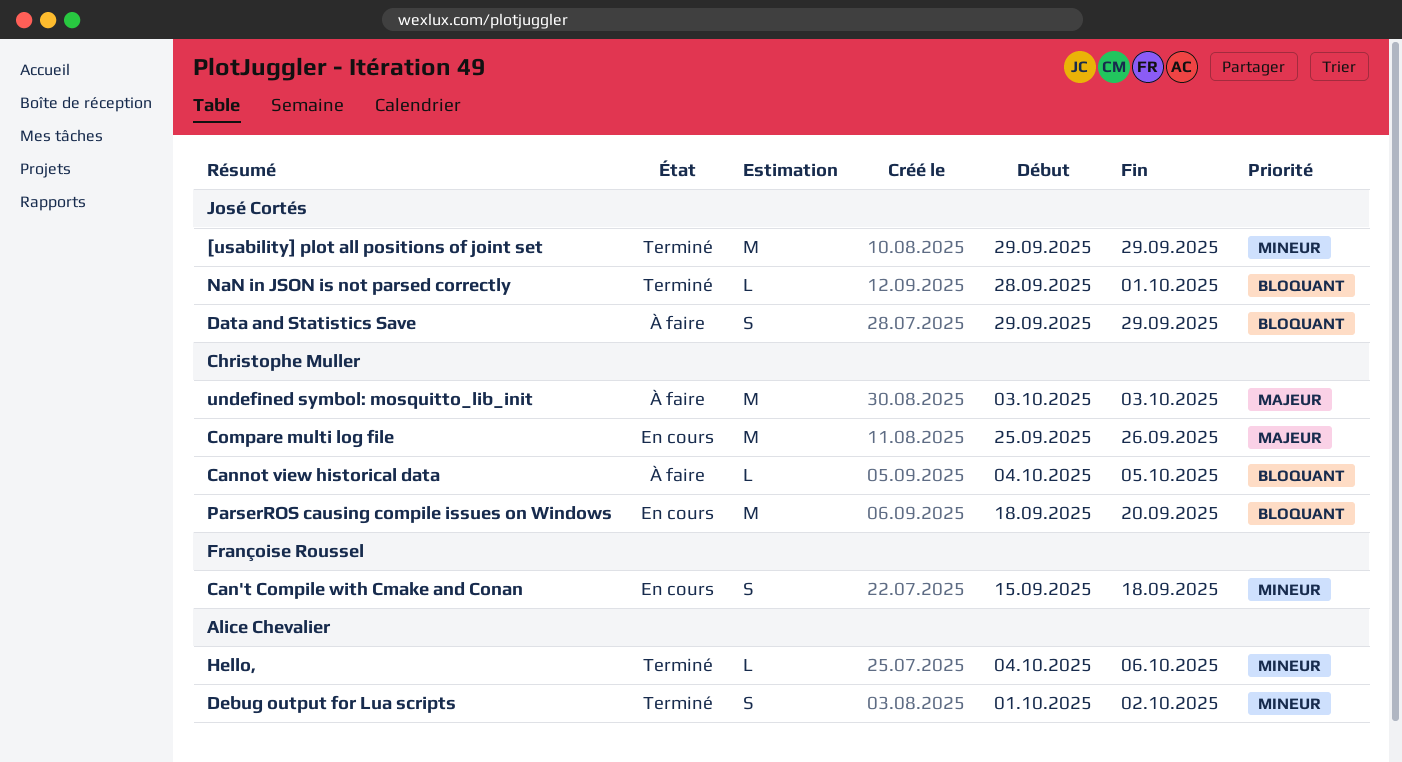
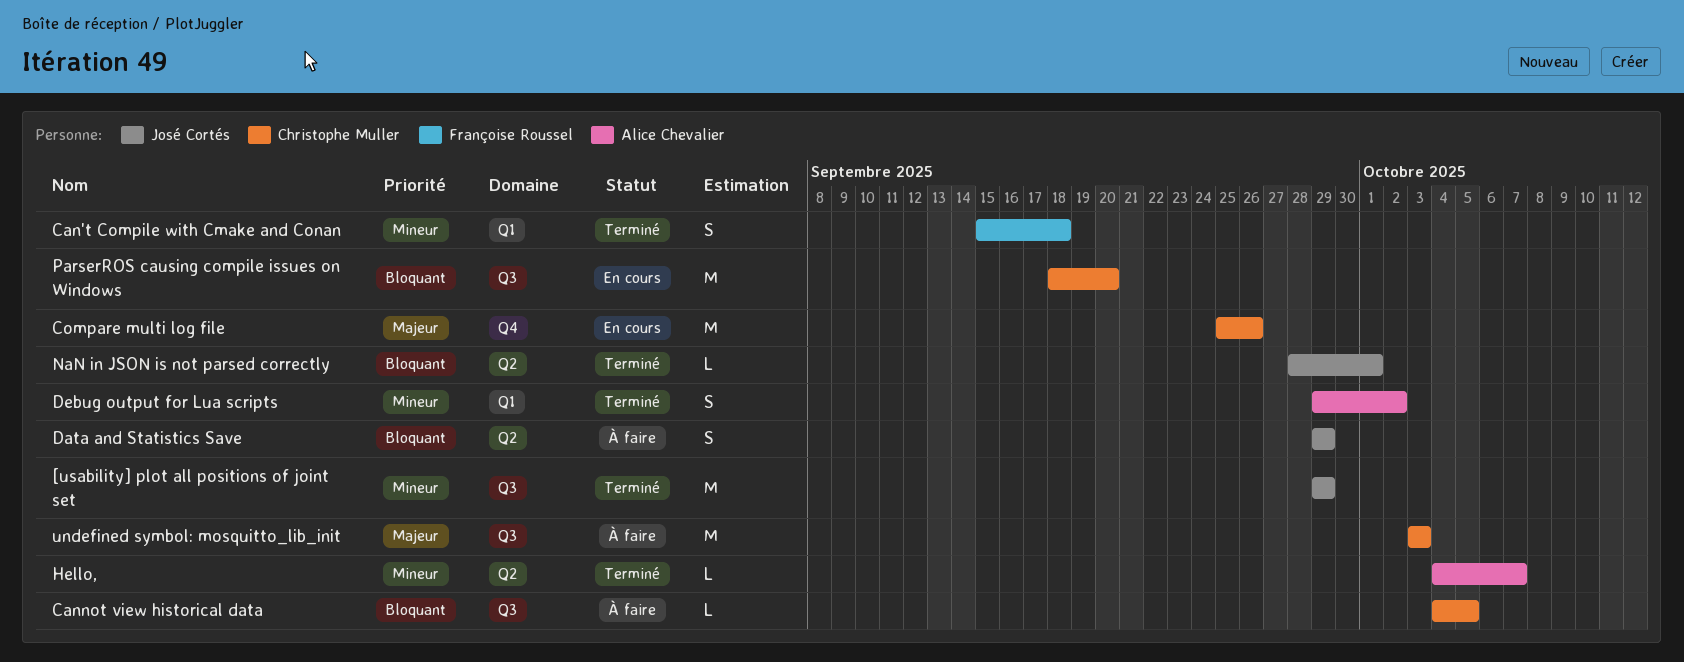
Can't Compile with Cmake and Conan, status: En cours -> Terminé
Debug output for Lua scripts, start: Oct 1 -> Sep 29
Hello,, due: Oct 6 -> Oct 7

